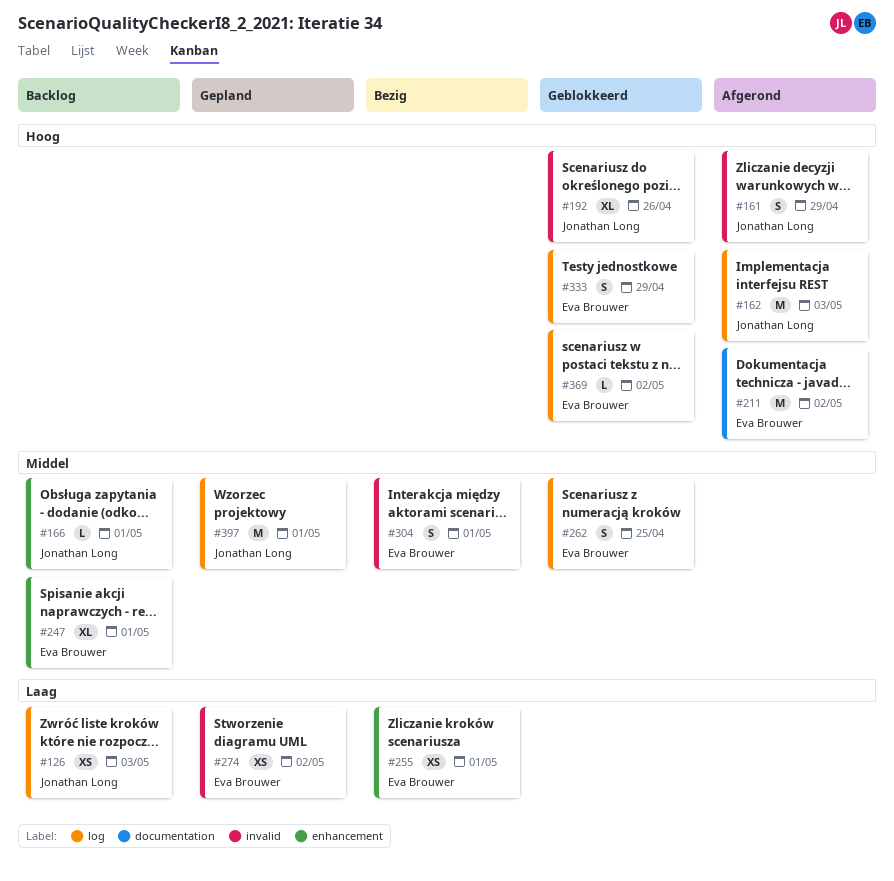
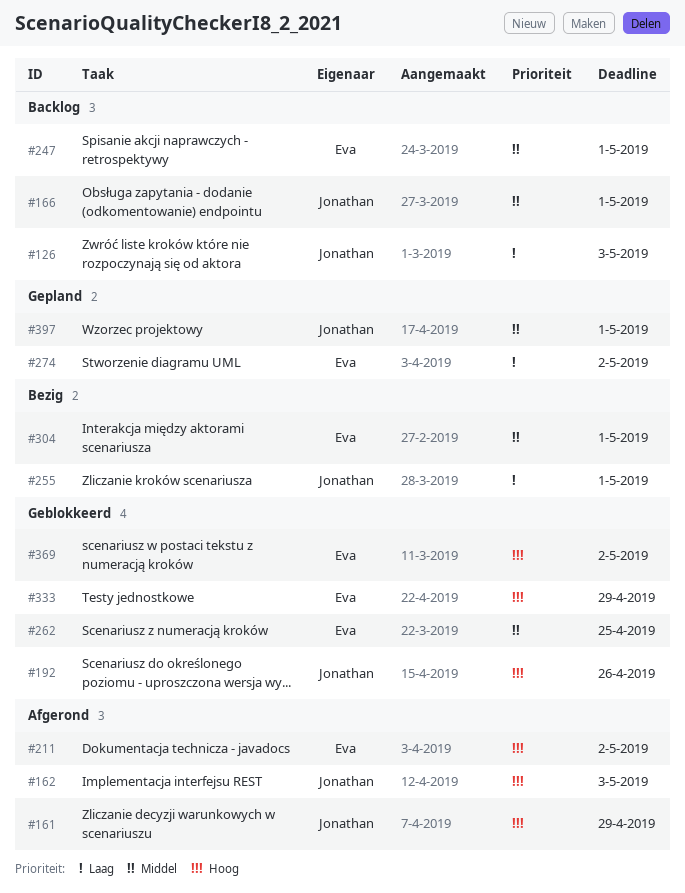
#255, owner: Eva Brouwer -> Jonathan Long

